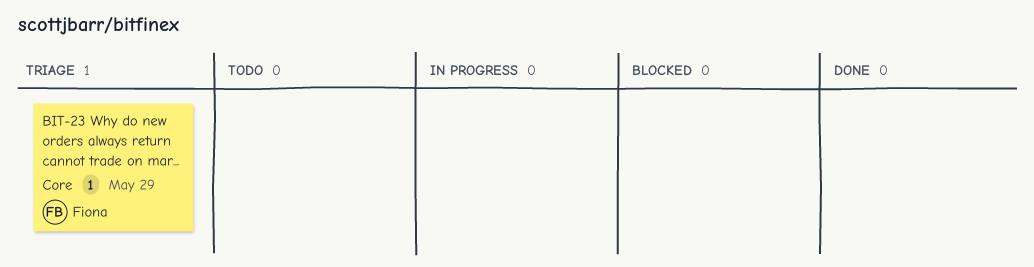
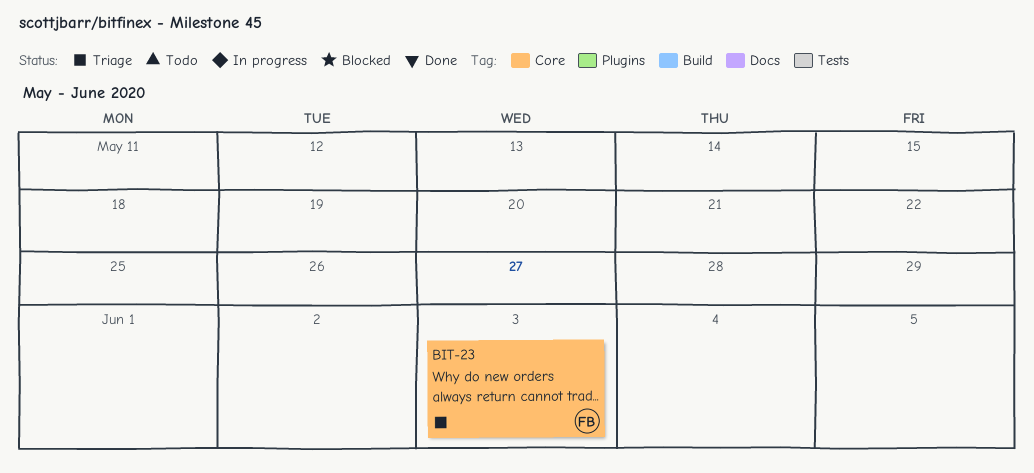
BIT-23, due: May 29 -> Jun 3

